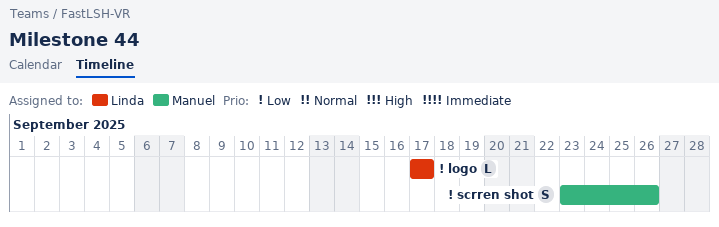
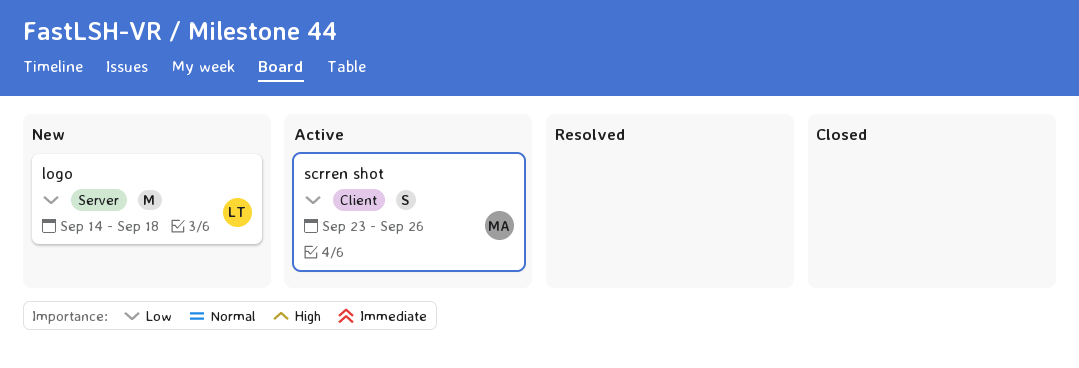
logo, estimate: L -> M
logo, start: Sep 17 -> Sep 14
logo, due: Sep 17 -> Sep 18

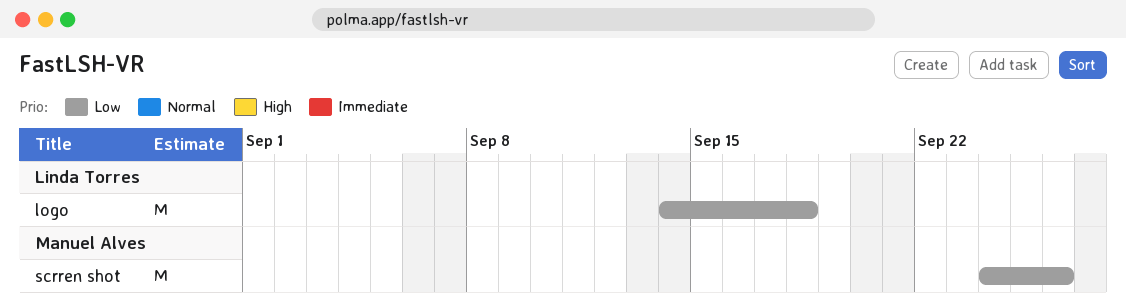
scrren shot, estimate: S -> M
scrren shot, start: Sep 23 -> Sep 24

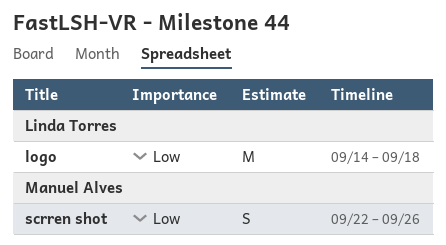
scrren shot, estimate: M -> S
scrren shot, start: Sep 24 -> Sep 22

